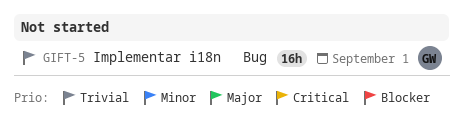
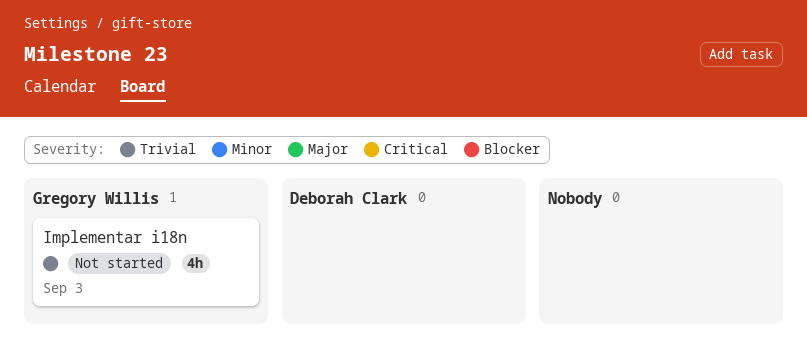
Implementar i18n, estimate: 16h -> 4h
Implementar i18n, due: Sep 1 -> Sep 3

